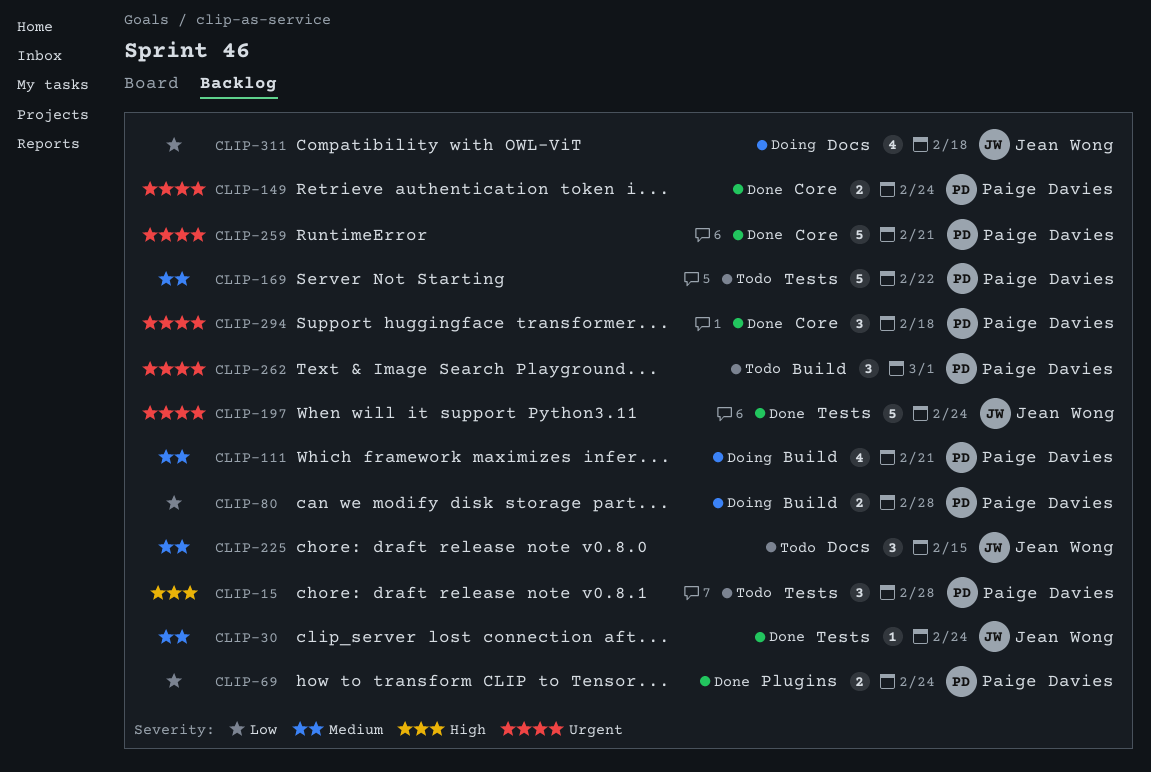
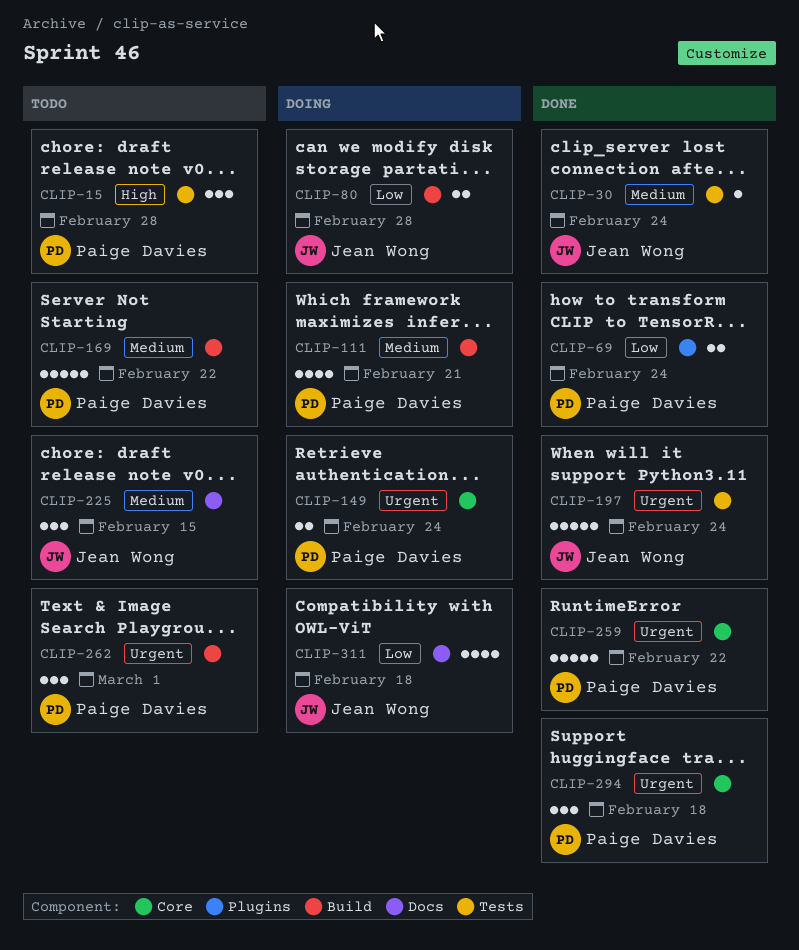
CLIP-80, owner: Paige Davies -> Jean Wong
CLIP-149, status: Done -> Doing
CLIP-169, label: Tests -> Build
CLIP-259, due: Feb 21 -> Feb 22

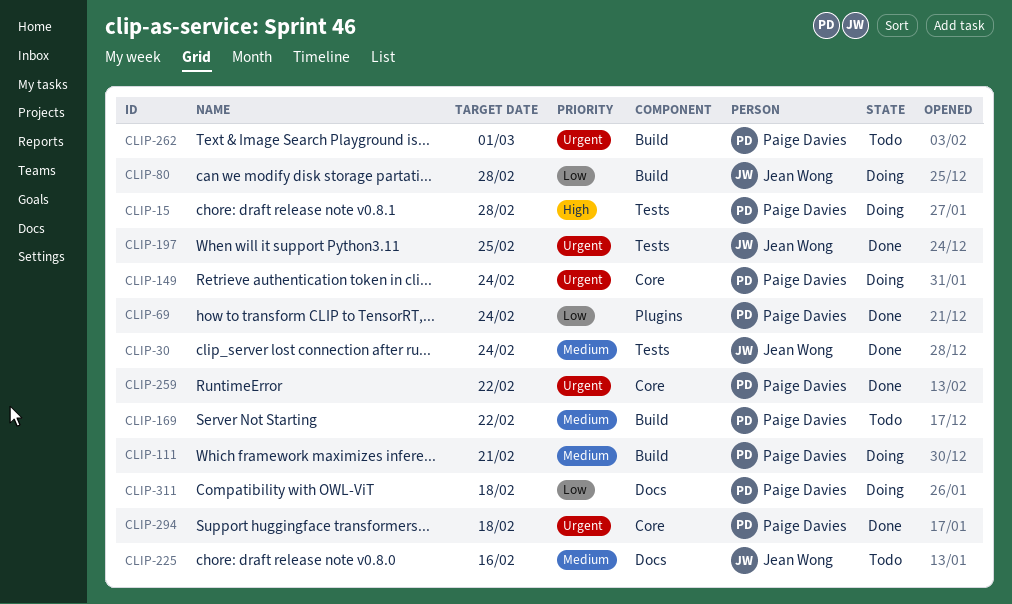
CLIP-15, status: Todo -> Doing
CLIP-197, due: Feb 24 -> Feb 25
CLIP-225, due: Feb 15 -> Feb 16
CLIP-311, owner: Jean Wong -> Paige Davies

